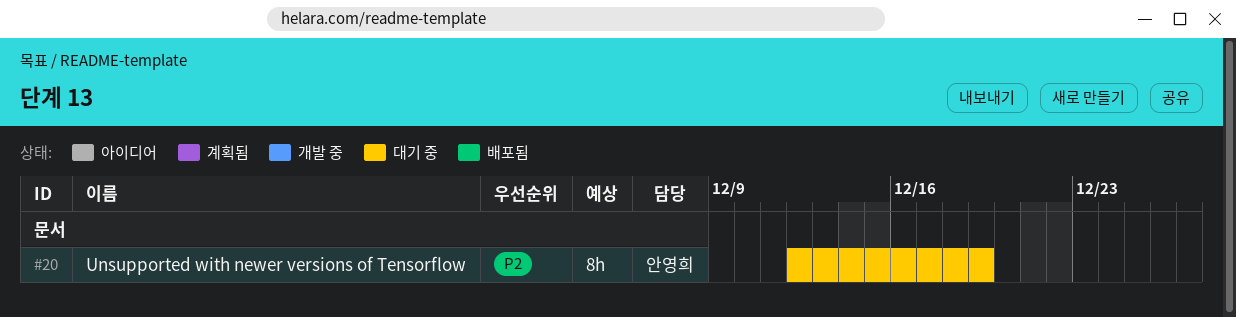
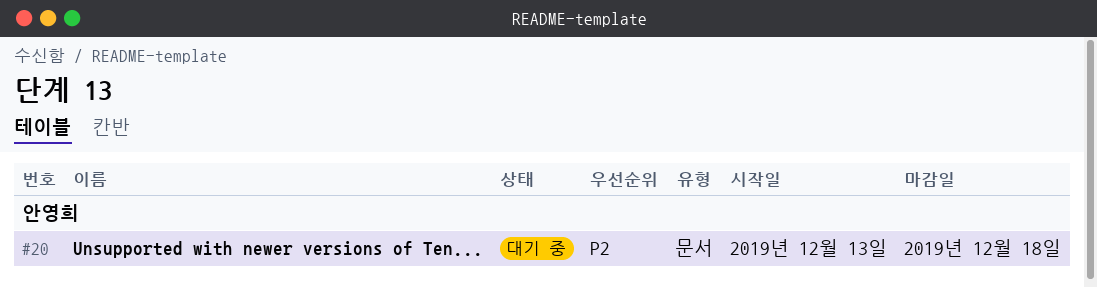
#20, start: Dec 12 -> Dec 13
#20, due: Dec 19 -> Dec 18

